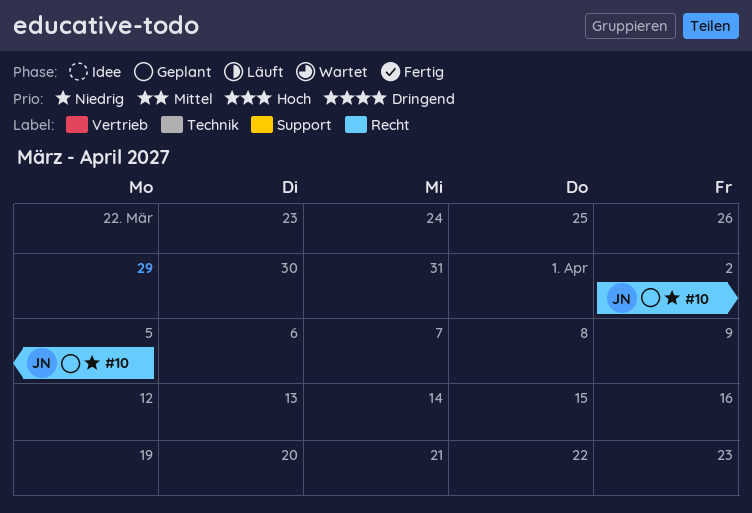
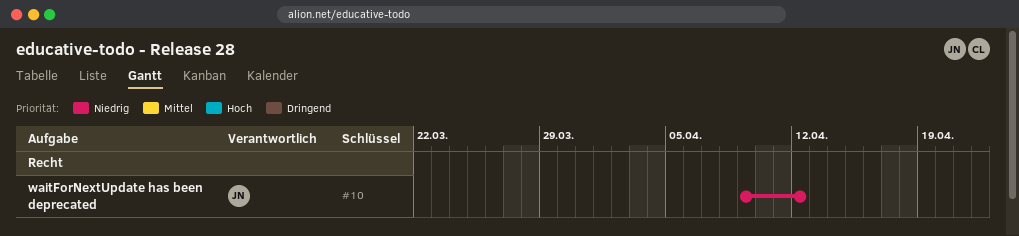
#10, start: Apr 2 -> Apr 9
#10, due: Apr 5 -> Apr 12

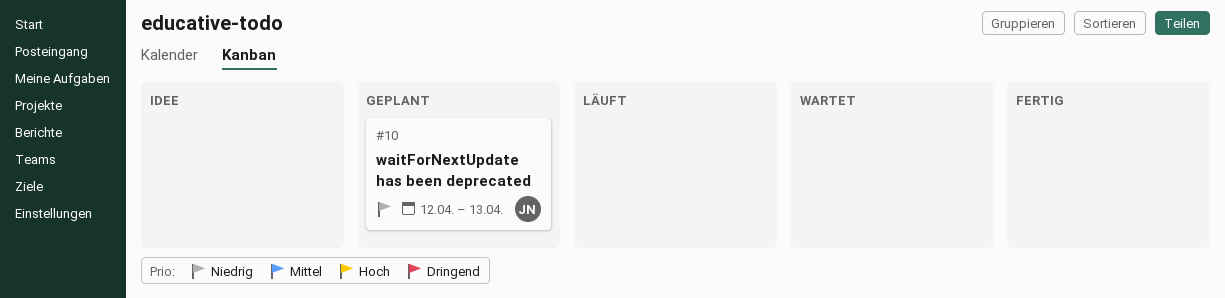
#10, start: Apr 9 -> Apr 12
#10, due: Apr 12 -> Apr 13

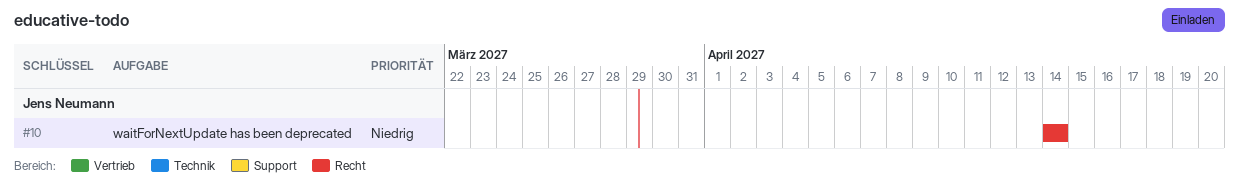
#10, start: Apr 12 -> Apr 14
#10, due: Apr 13 -> Apr 14

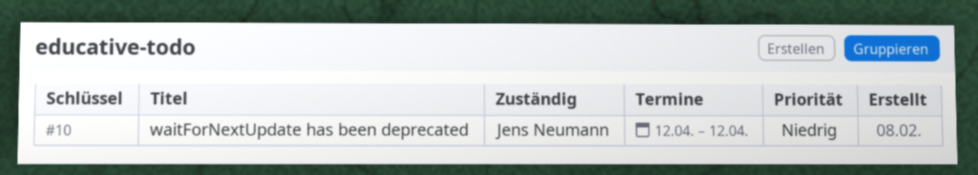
#10, start: Apr 14 -> Apr 12
#10, due: Apr 14 -> Apr 12

